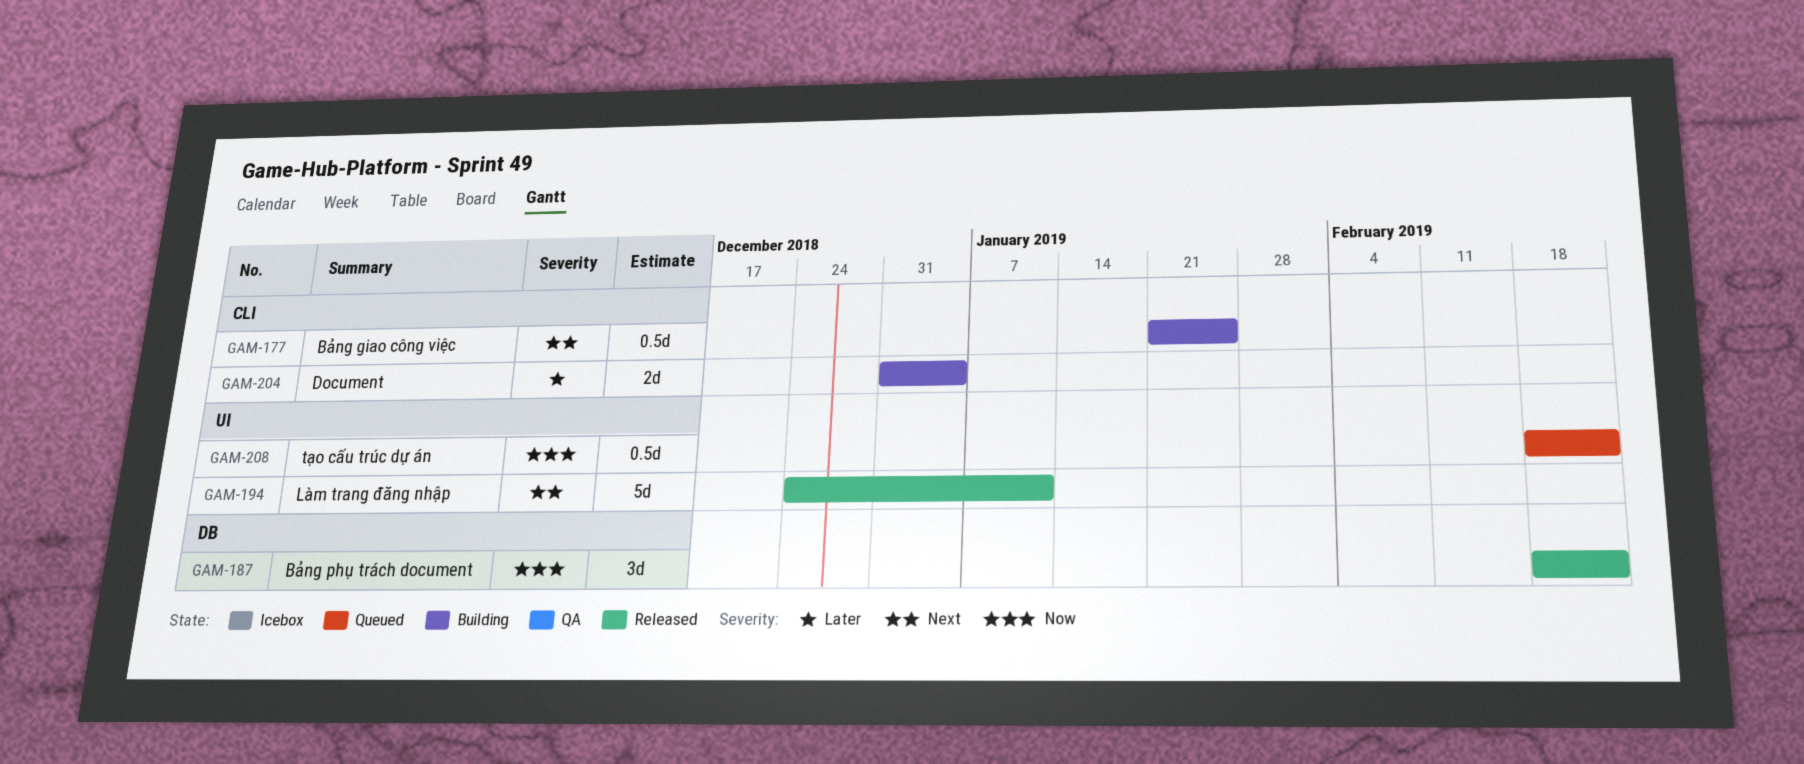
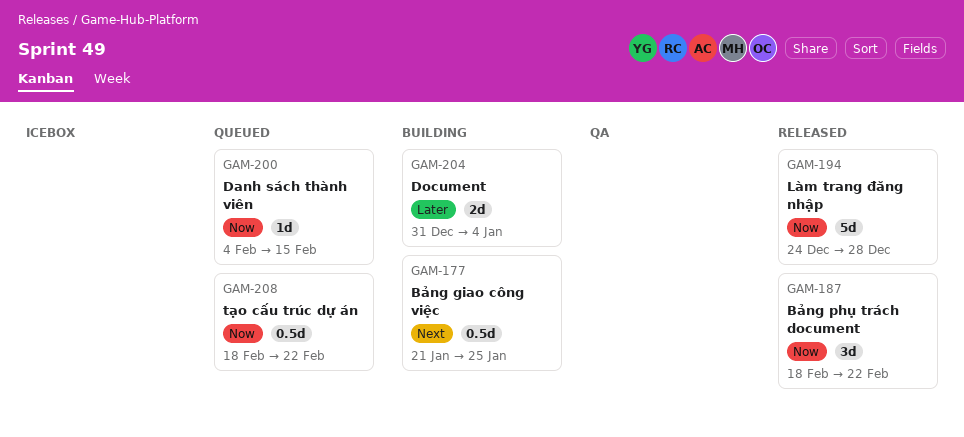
GAM-194, priority: Next -> Now
GAM-194, due: Jan 11 -> Dec 28
GAM-200: none -> present

